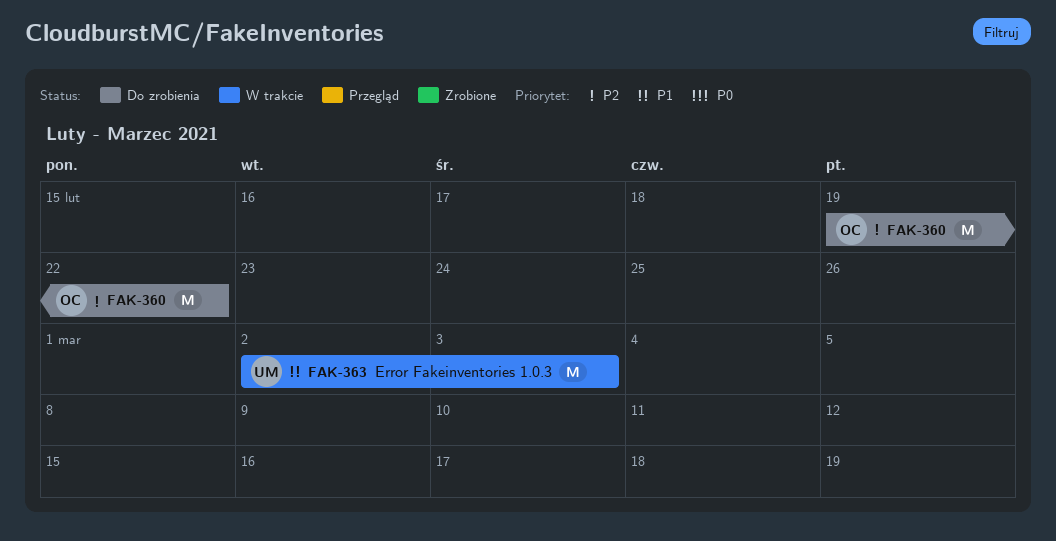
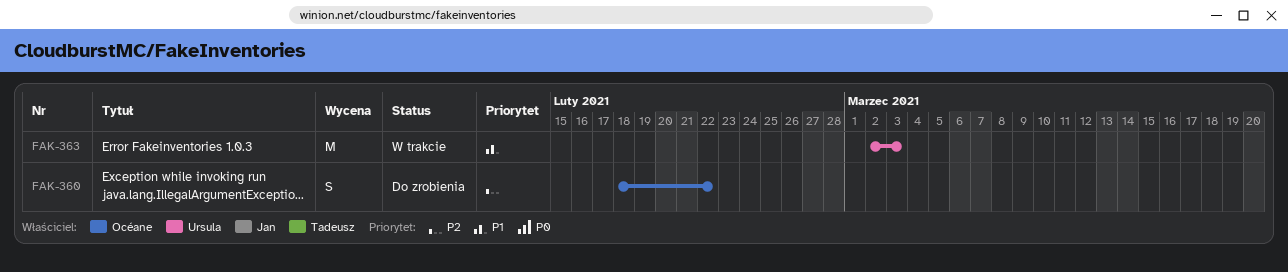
FAK-360, estimate: M -> S
FAK-360, start: Feb 19 -> Feb 18

